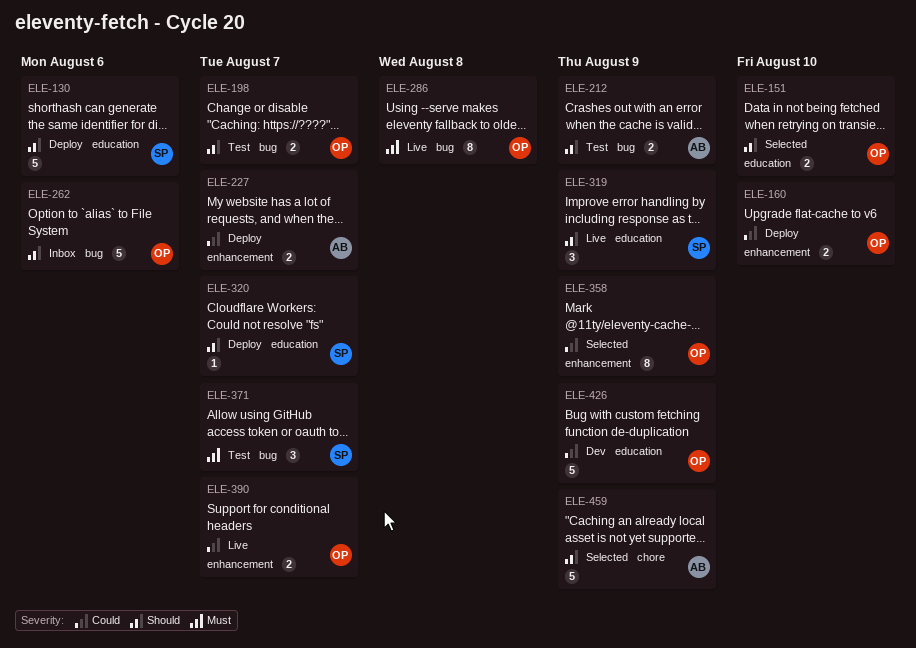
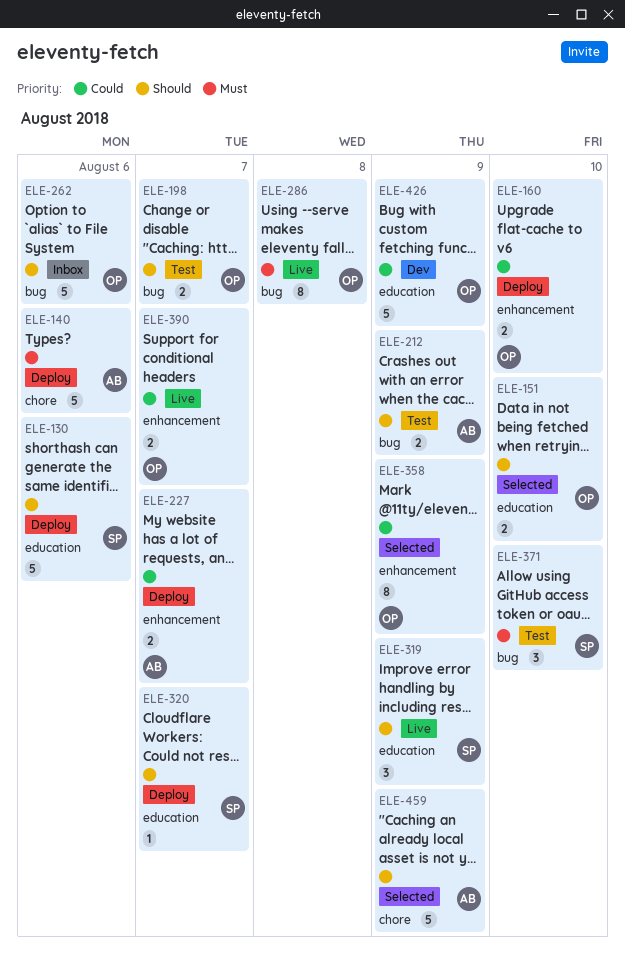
ELE-140: none -> present
ELE-371, due: Aug 7 -> Aug 10

